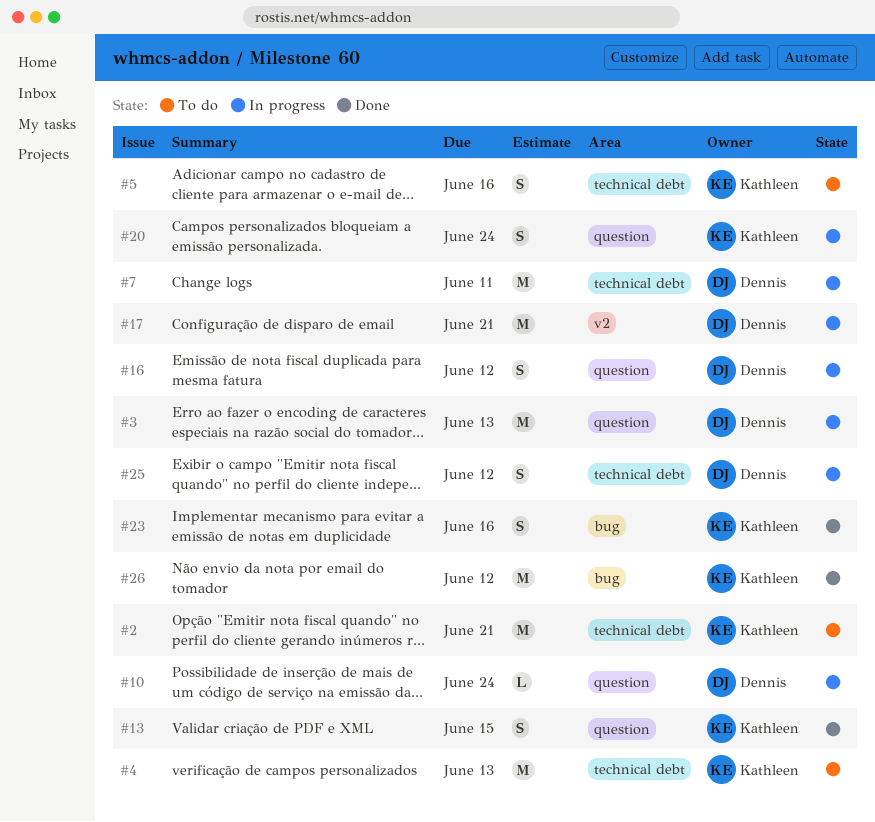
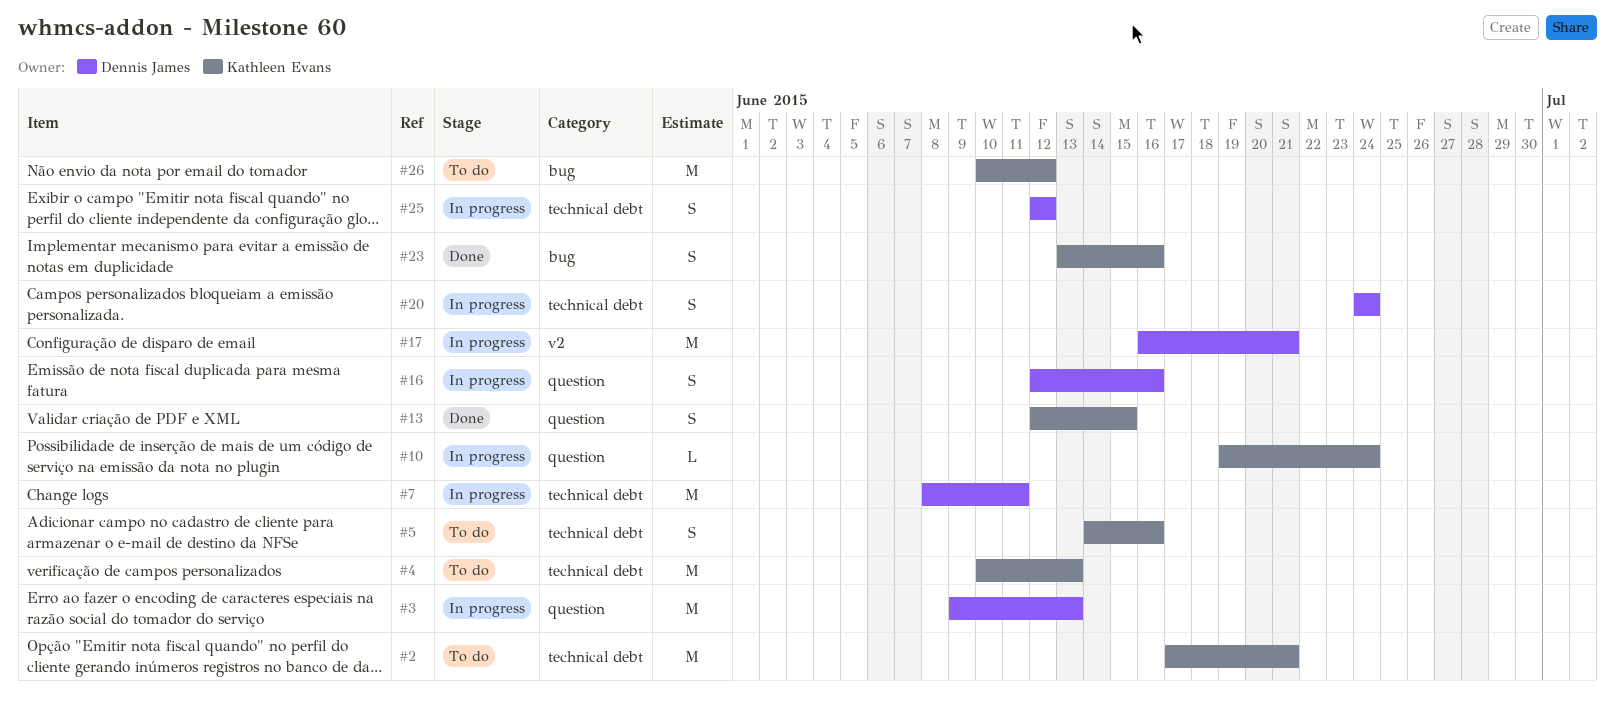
#10, owner: Dennis James -> Kathleen Evans
#16, due: Jun 12 -> Jun 16
#20, owner: Kathleen Evans -> Dennis James
#20, label: question -> technical debt
#26, status: Done -> To do

